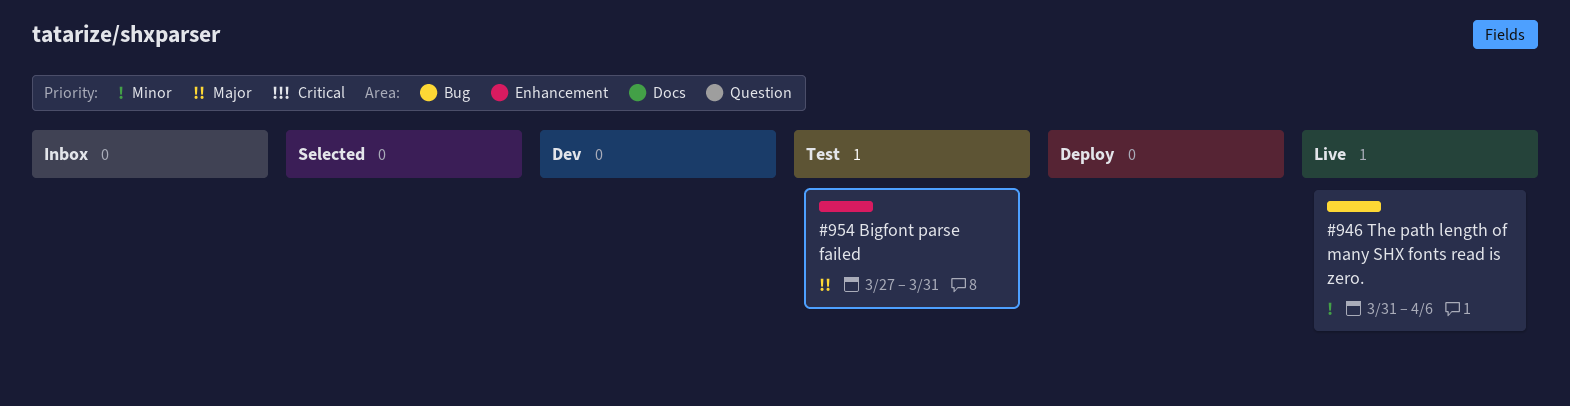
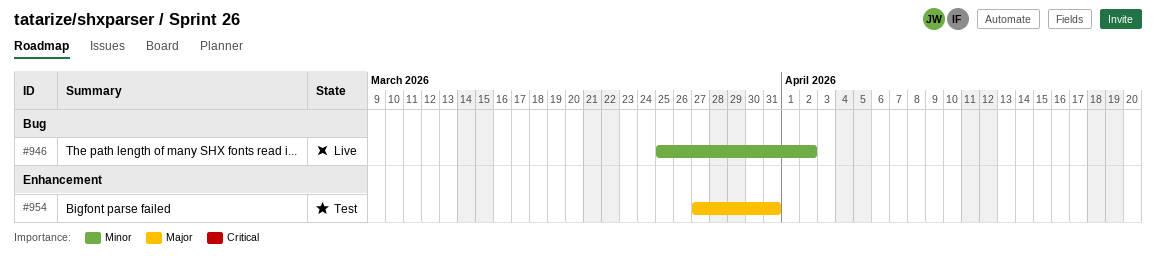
#946, start: Mar 31 -> Mar 25
#946, due: Apr 6 -> Apr 2

